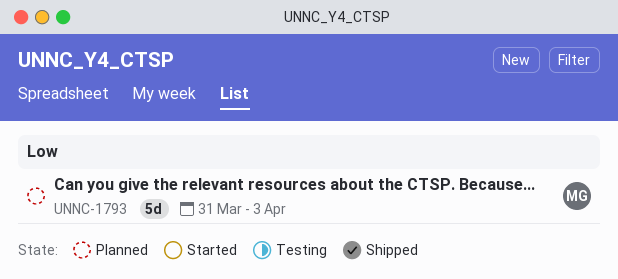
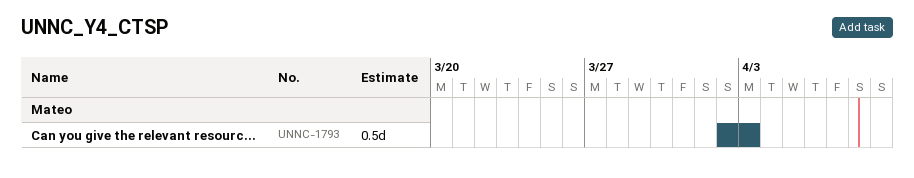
UNNC-1793, estimate: 5d -> 0.5d
UNNC-1793, start: Mar 31 -> Apr 2

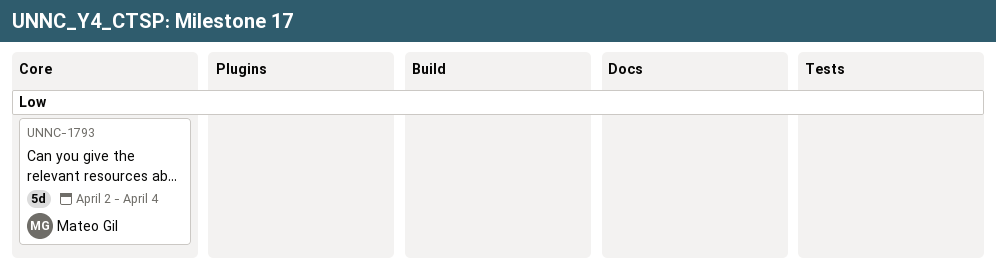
UNNC-1793, estimate: 0.5d -> 5d
UNNC-1793, due: Apr 3 -> Apr 4

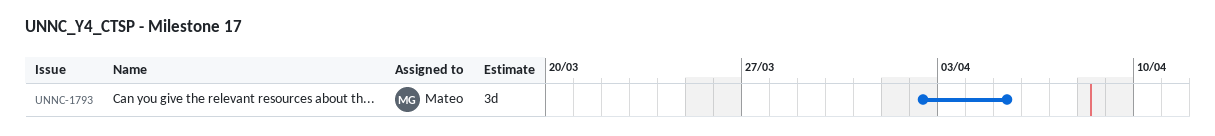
UNNC-1793, estimate: 5d -> 3d
UNNC-1793, due: Apr 4 -> Apr 5

